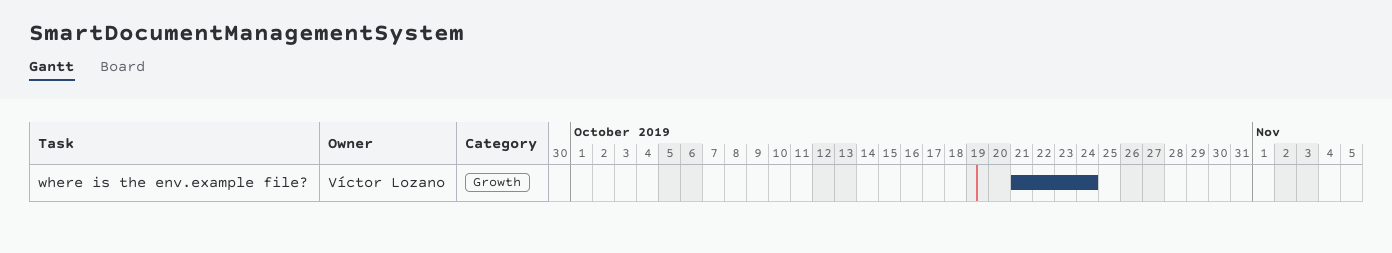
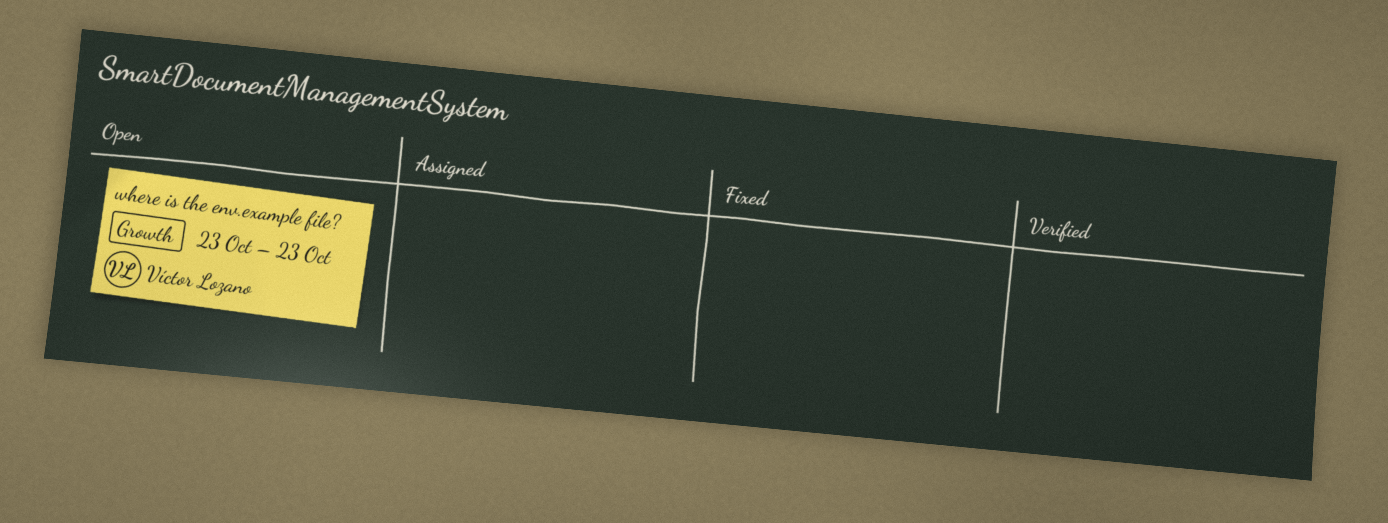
where is the env.example file?, start: Oct 21 -> Oct 23
where is the env.example file?, due: Oct 24 -> Oct 23

